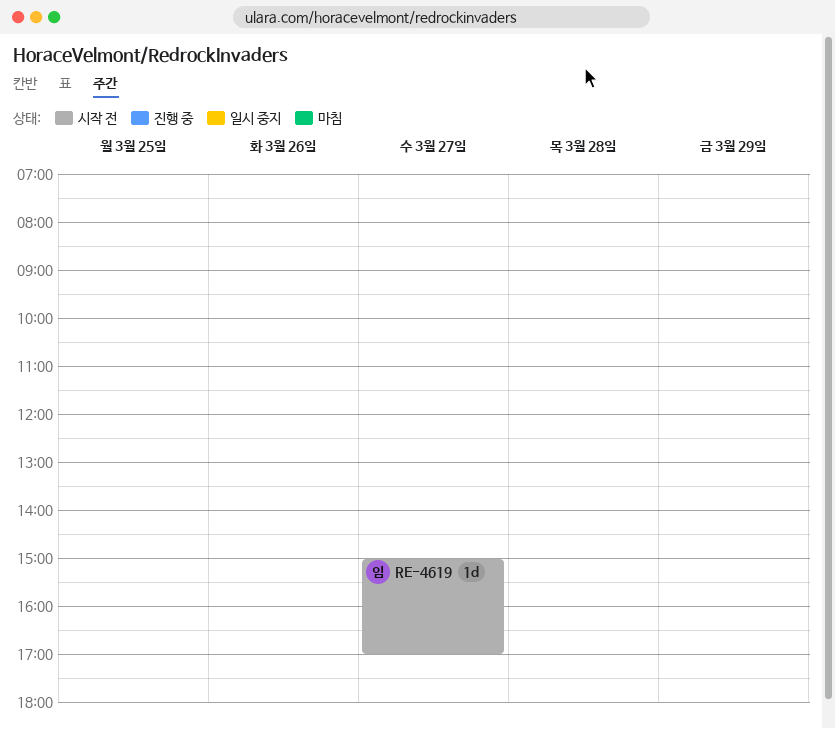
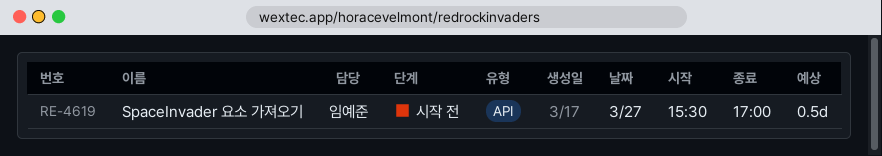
RE-4619, estimate: 1d -> 0.5d
RE-4619, begins: 15:00 -> 15:30

